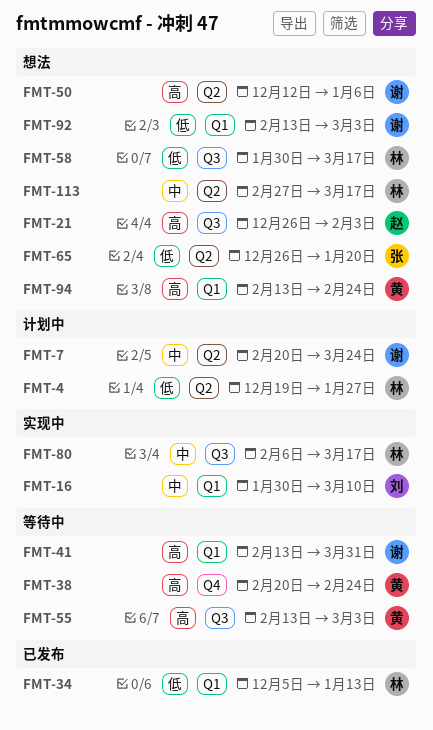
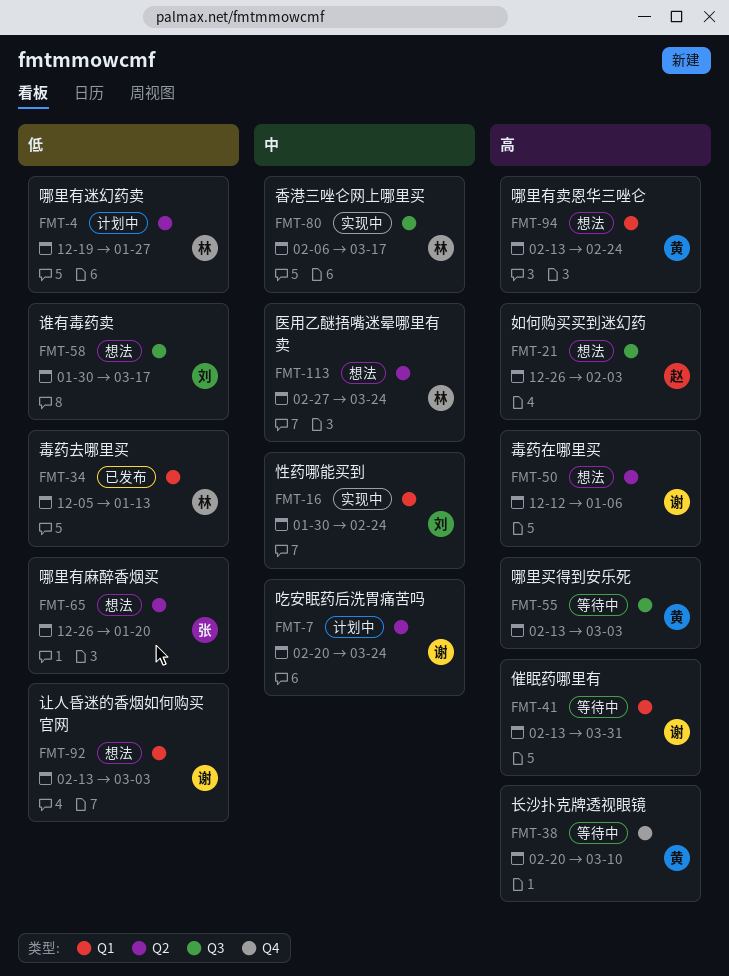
FMT-16, due: Mar 10 -> Feb 24
FMT-38, due: Feb 24 -> Mar 10
FMT-58, owner: 林 -> 刘
FMT-113, due: Mar 17 -> Mar 24

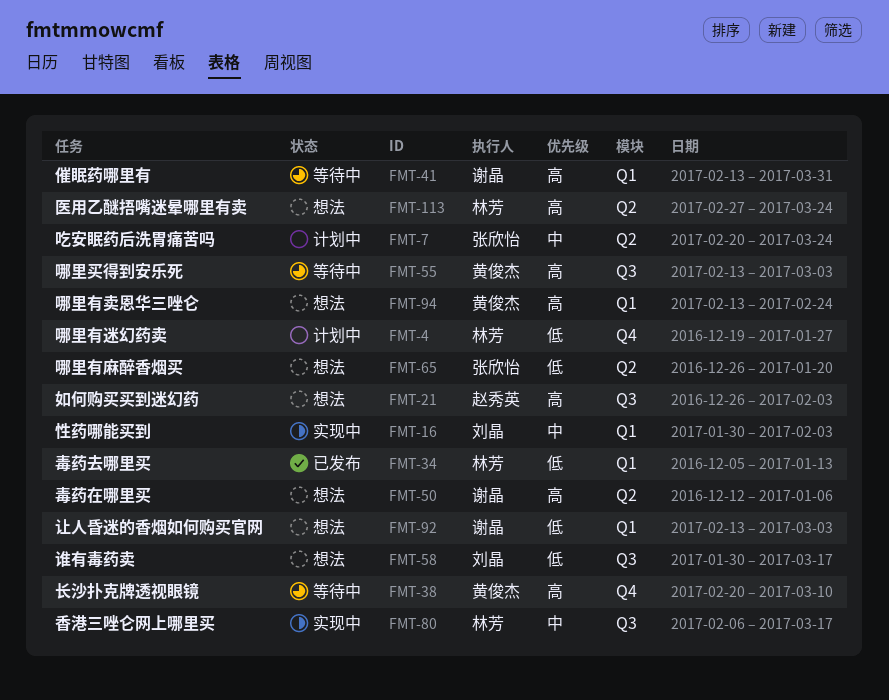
FMT-4, label: Q2 -> Q4
FMT-7, owner: 谢晶 -> 张欣怡
FMT-16, due: Feb 24 -> Feb 3
FMT-113, priority: 中 -> 高

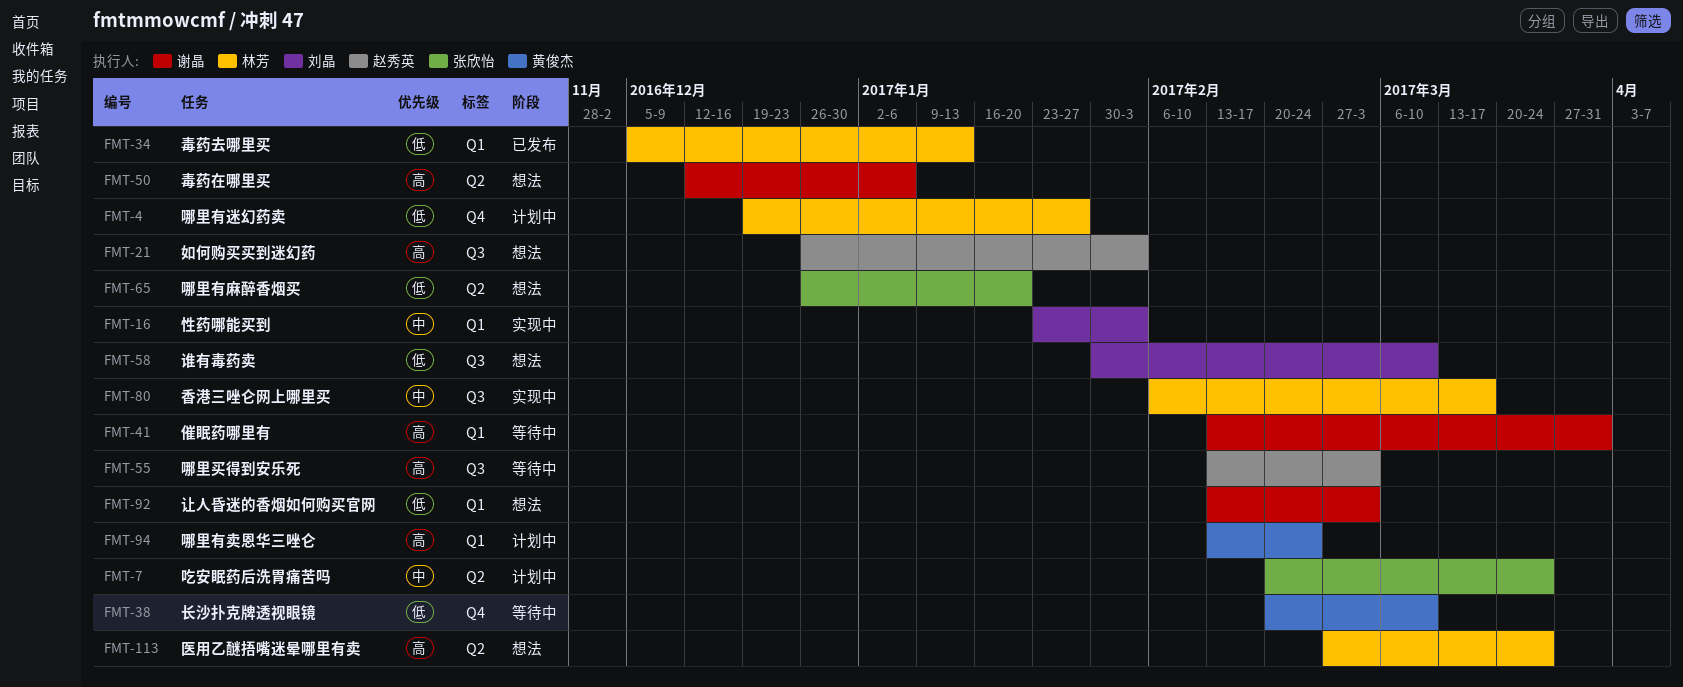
FMT-16, start: Jan 30 -> Jan 23
FMT-38, priority: 高 -> 低
FMT-55, owner: 黄俊杰 -> 赵秀英
FMT-58, due: Mar 17 -> Mar 10
FMT-94, status: 想法 -> 计划中

